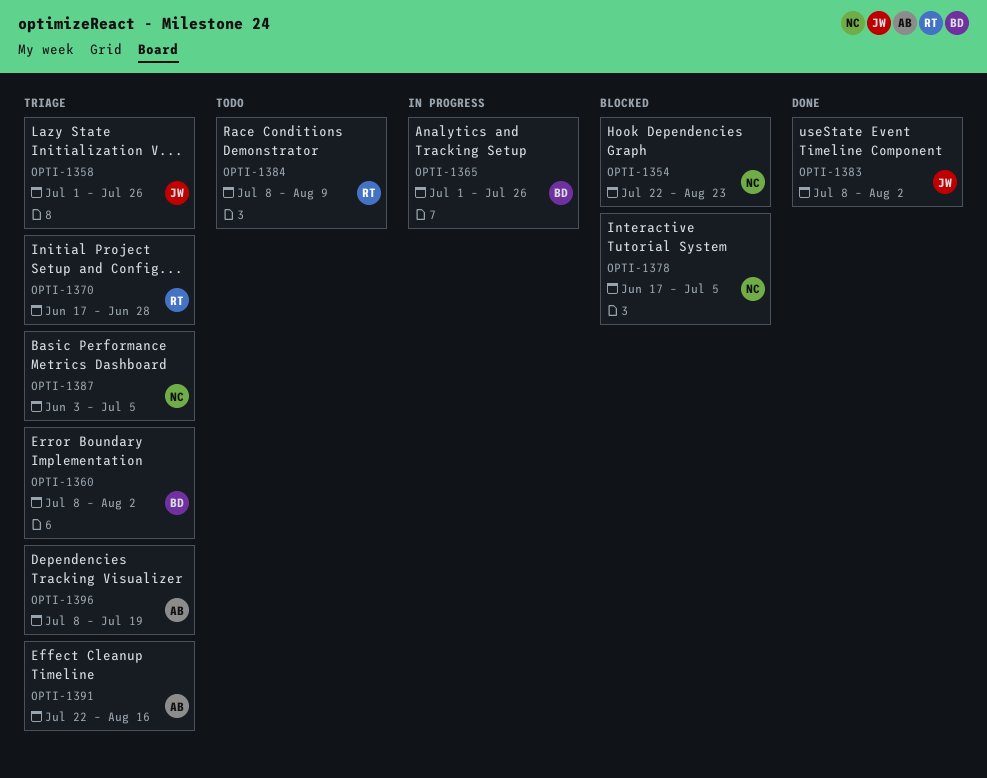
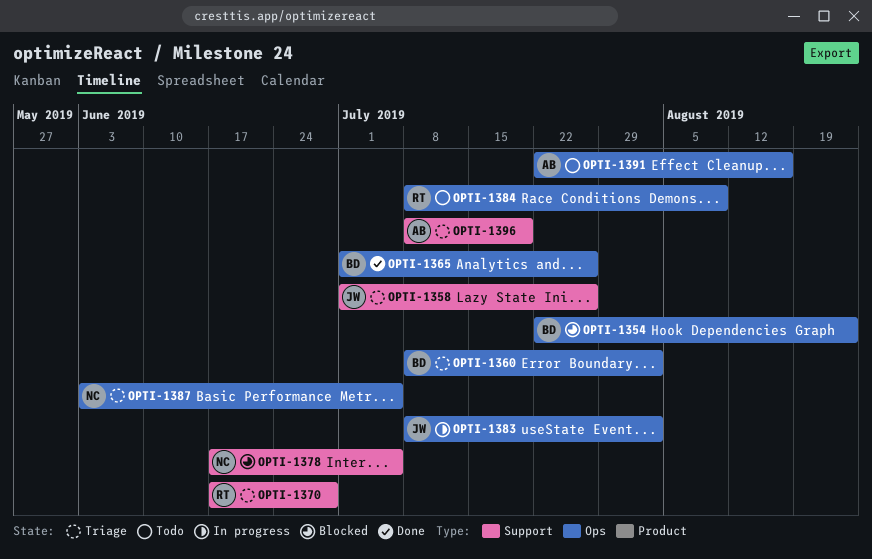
OPTI-1354, owner: NC -> BD
OPTI-1365, status: In progress -> Done
OPTI-1383, status: Done -> In progress
OPTI-1391, status: Triage -> Todo

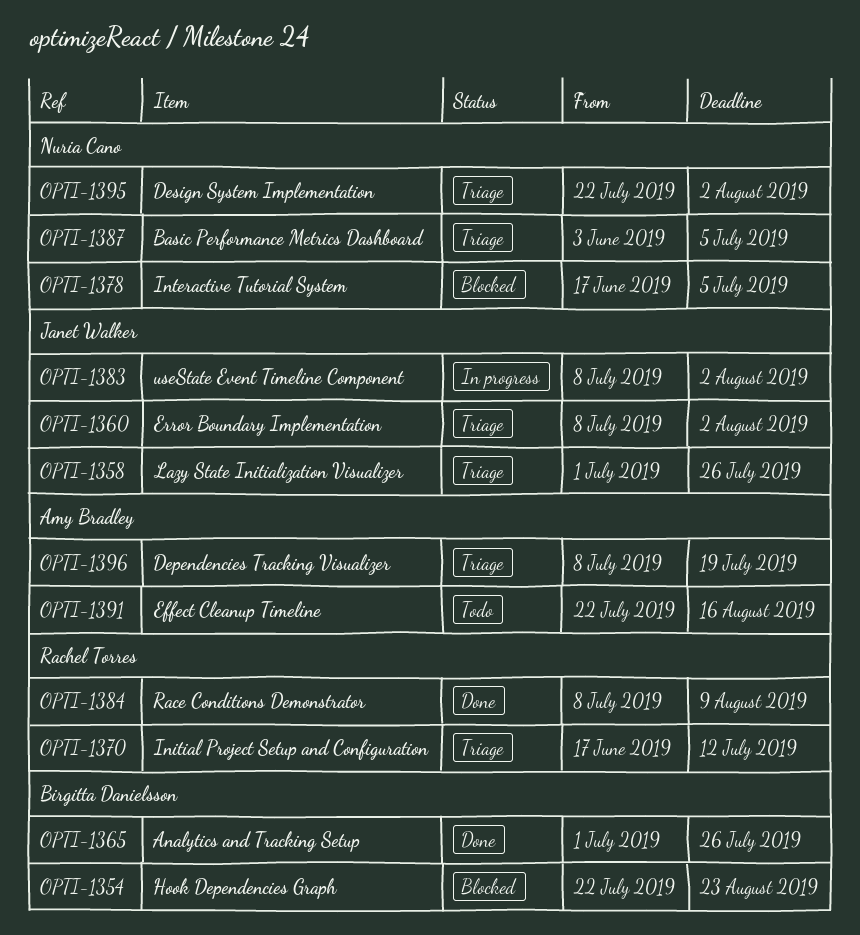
OPTI-1360, owner: Birgitta Danielsson -> Janet Walker
OPTI-1370, due: Jun 28 -> Jul 12
OPTI-1384, status: Todo -> Done
OPTI-1395: none -> present

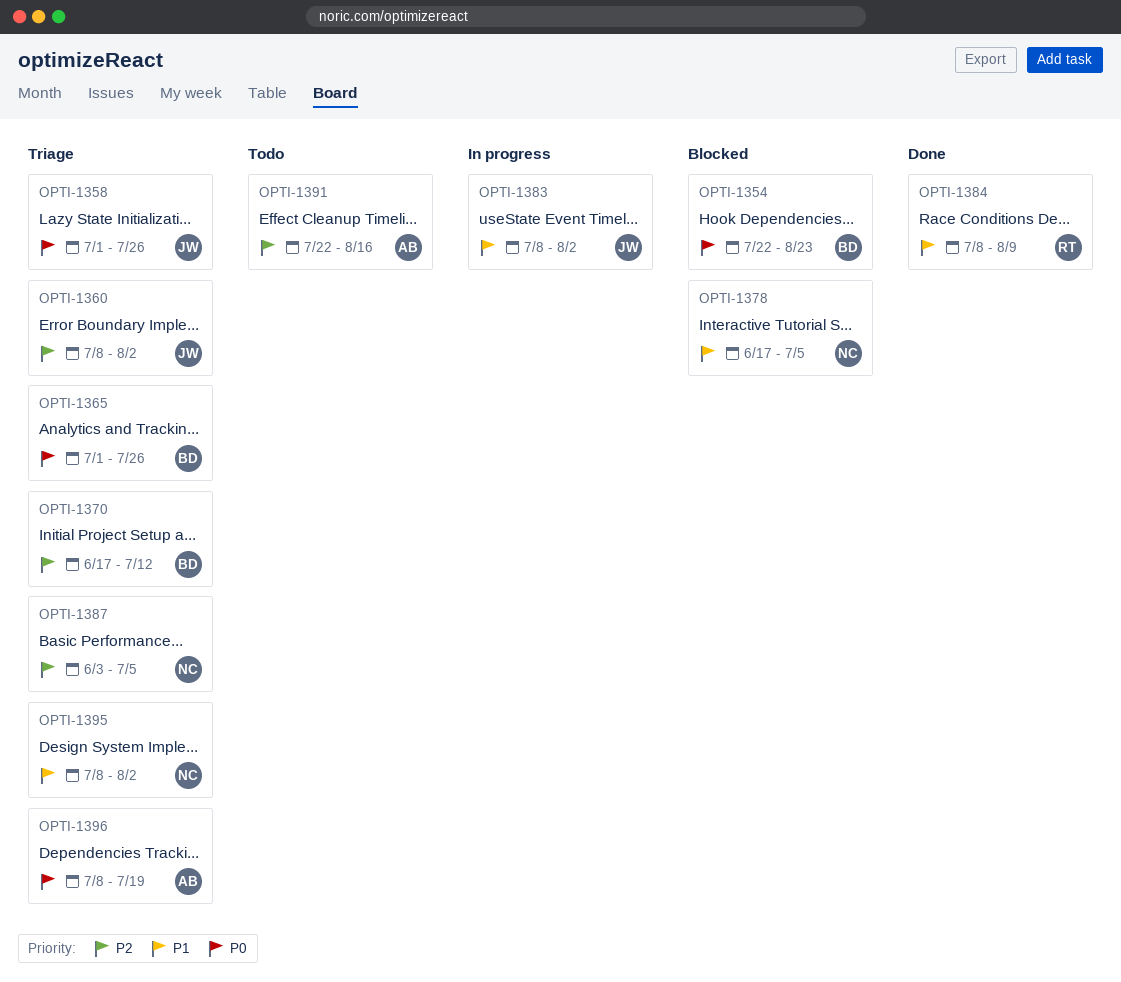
OPTI-1365, status: Done -> Triage
OPTI-1370, owner: Rachel Torres -> Birgitta Danielsson
OPTI-1395, start: Jul 22 -> Jul 8

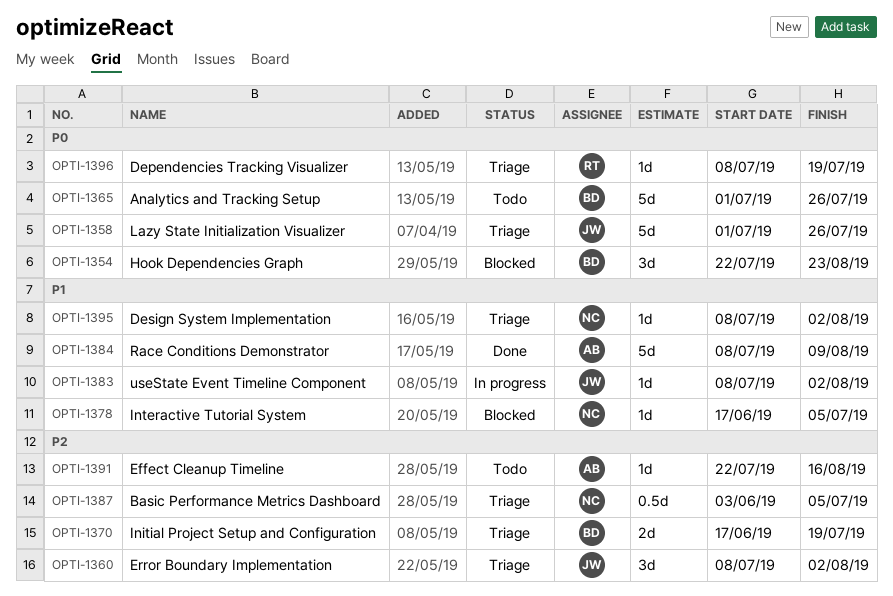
OPTI-1365, status: Triage -> Todo
OPTI-1370, due: Jul 12 -> Jul 19
OPTI-1384, owner: RT -> AB
OPTI-1396, owner: AB -> RT

